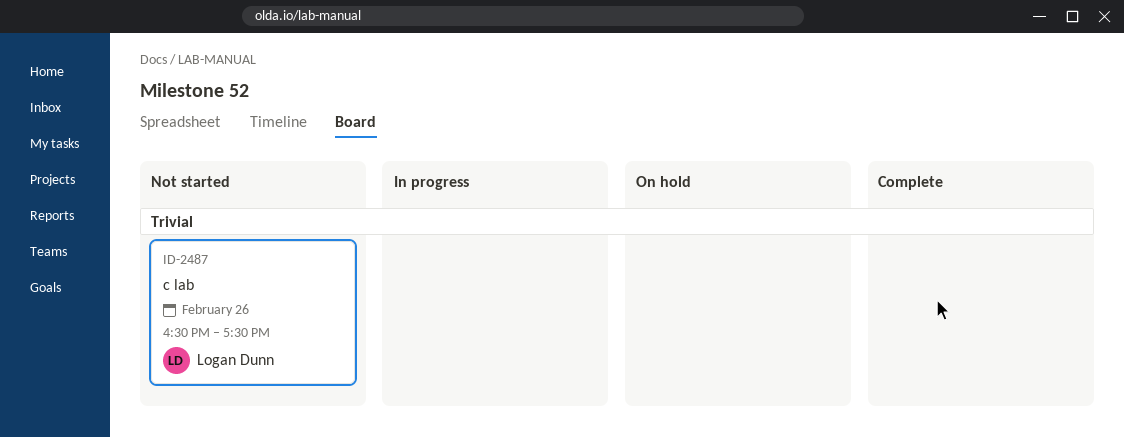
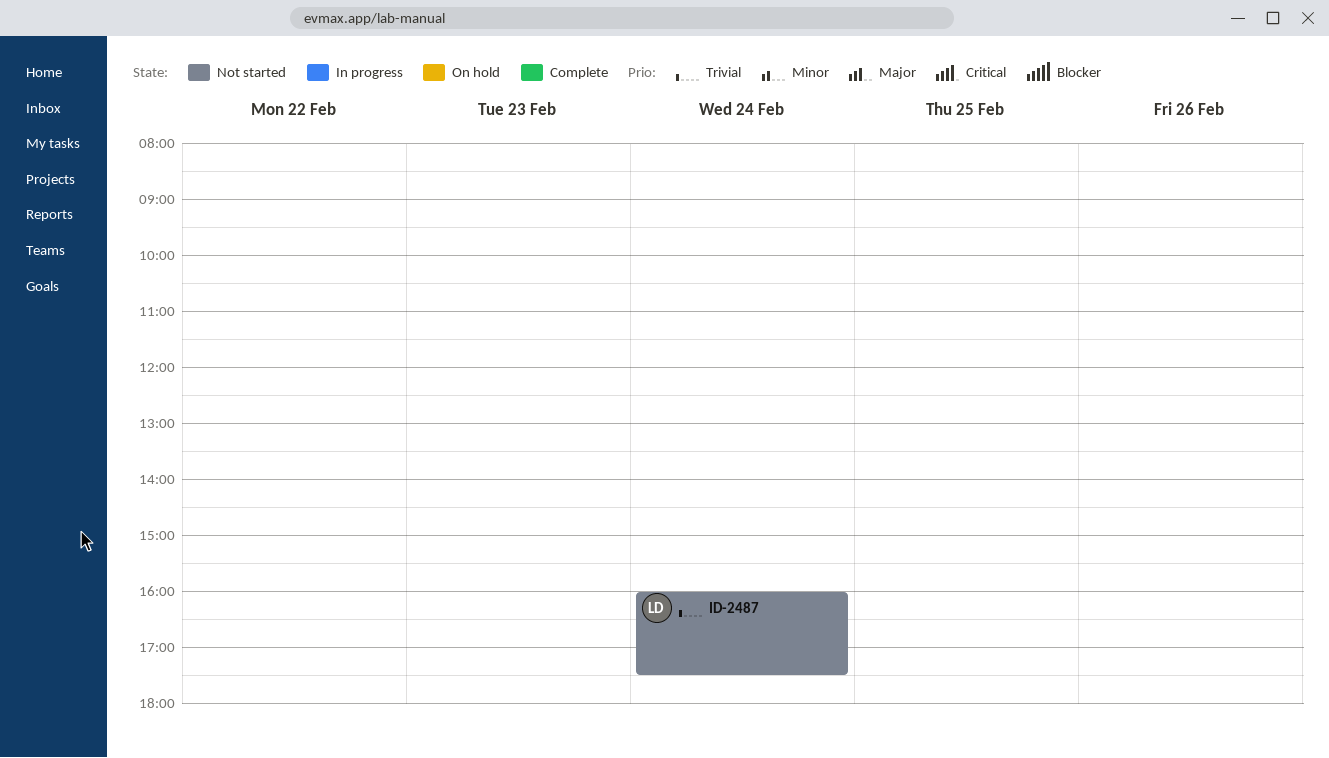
ID-2487, day: Feb 26 -> Feb 24
ID-2487, begins: 16:30 -> 16:00

